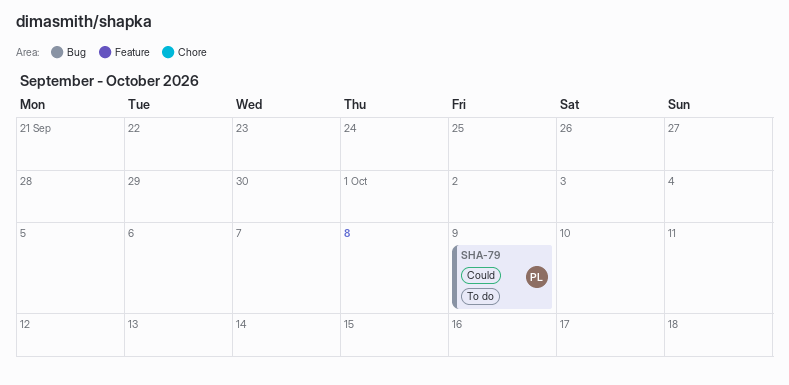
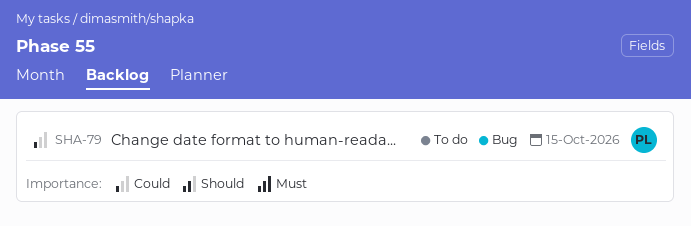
SHA-79, due: Oct 9 -> Oct 15

